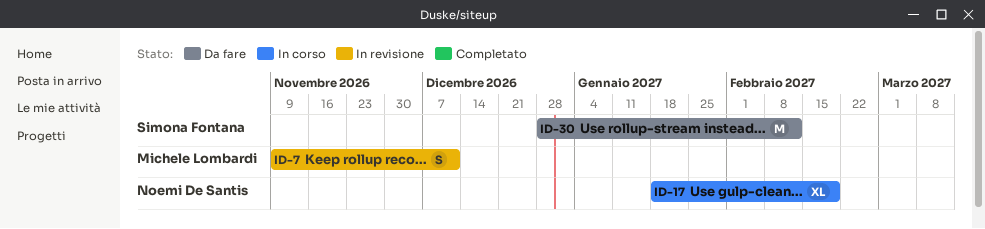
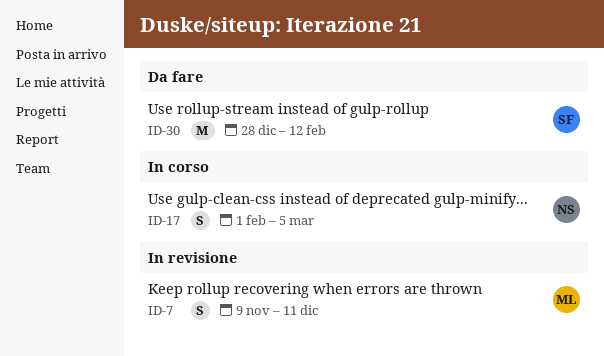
ID-17, estimate: XL -> S
ID-17, start: Jan 18 -> Feb 1
ID-17, due: Feb 19 -> Mar 5

